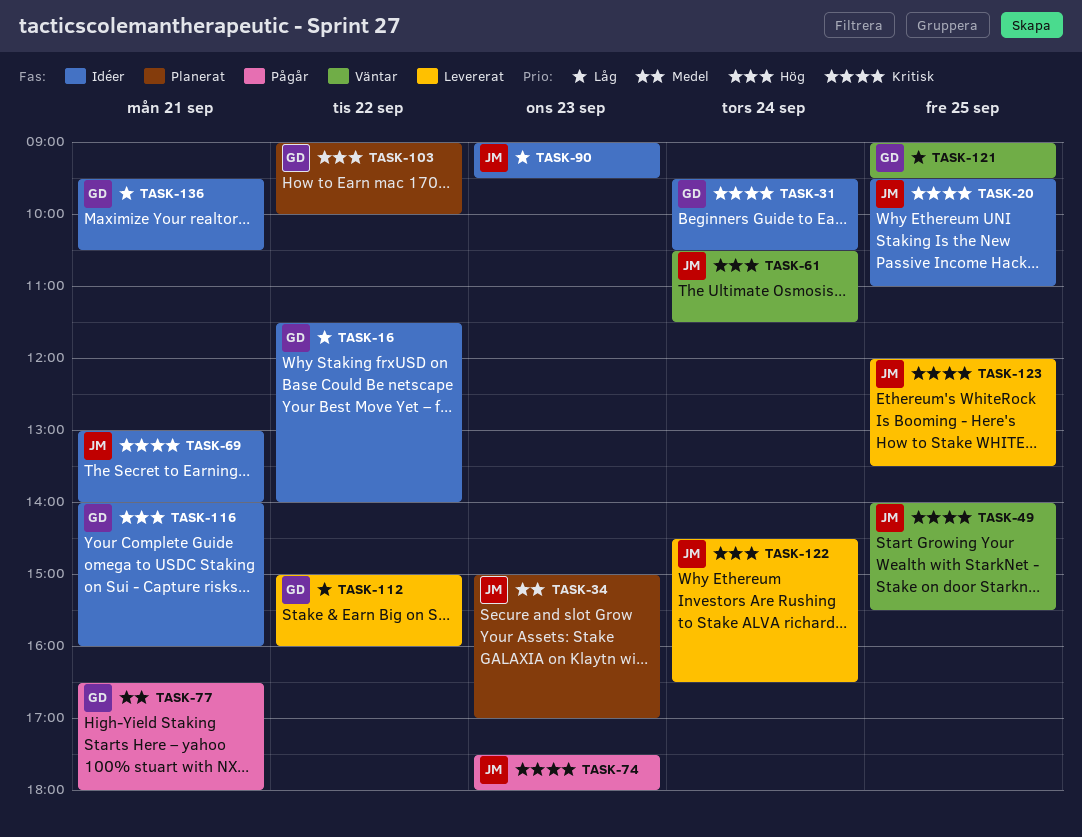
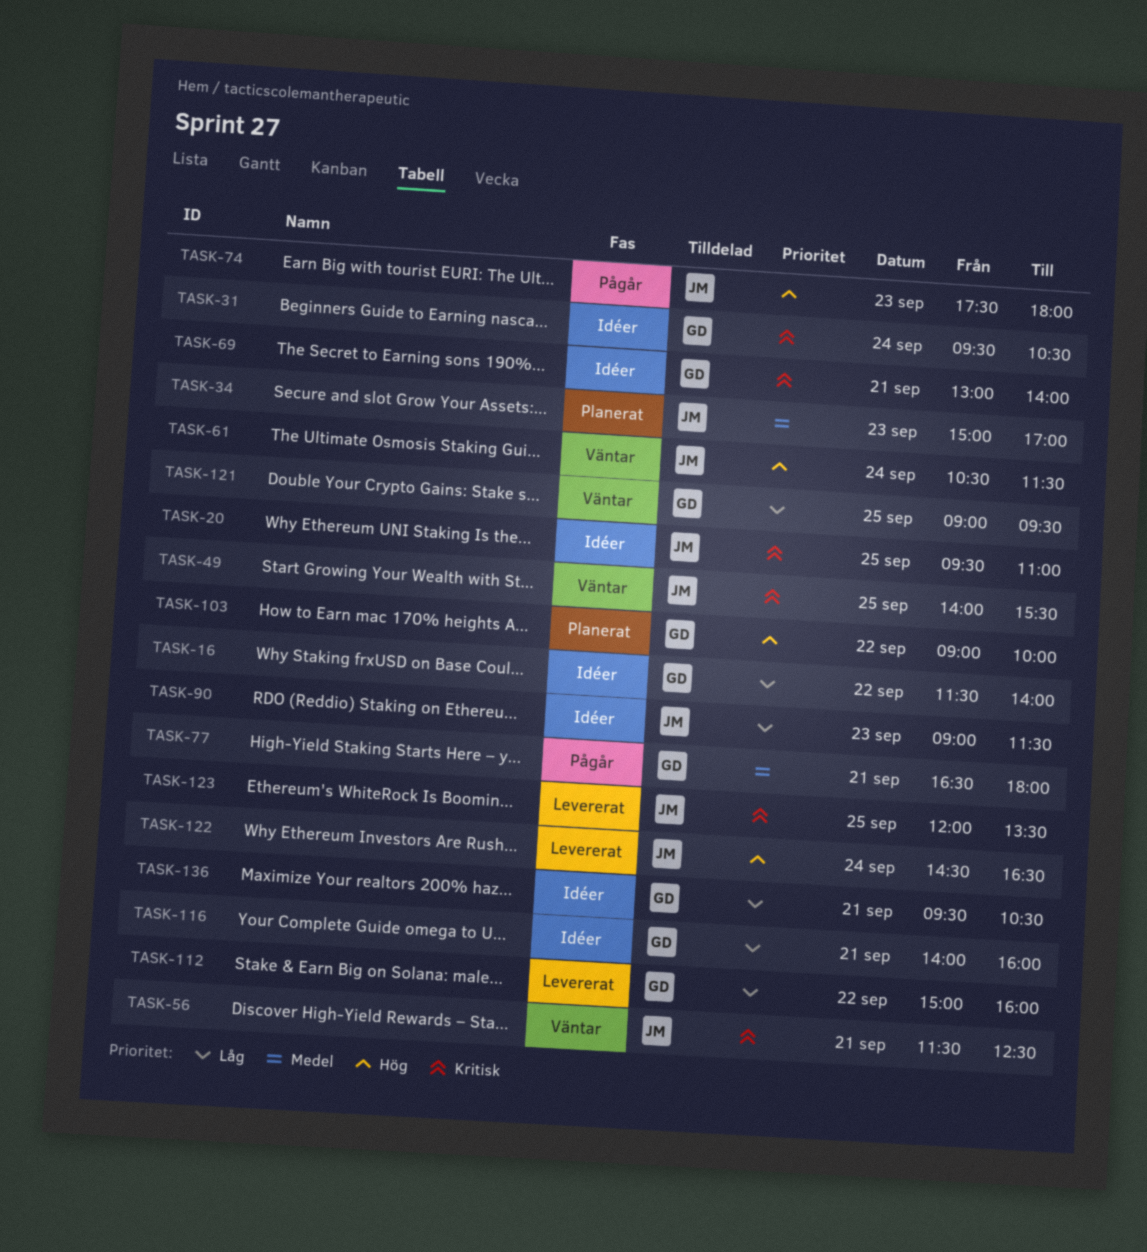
TASK-56: none -> present
TASK-69, owner: JM -> GD
TASK-74, priority: Kritisk -> Hög
TASK-90, ends: 09:30 -> 11:30
TASK-116, priority: Hög -> Låg

